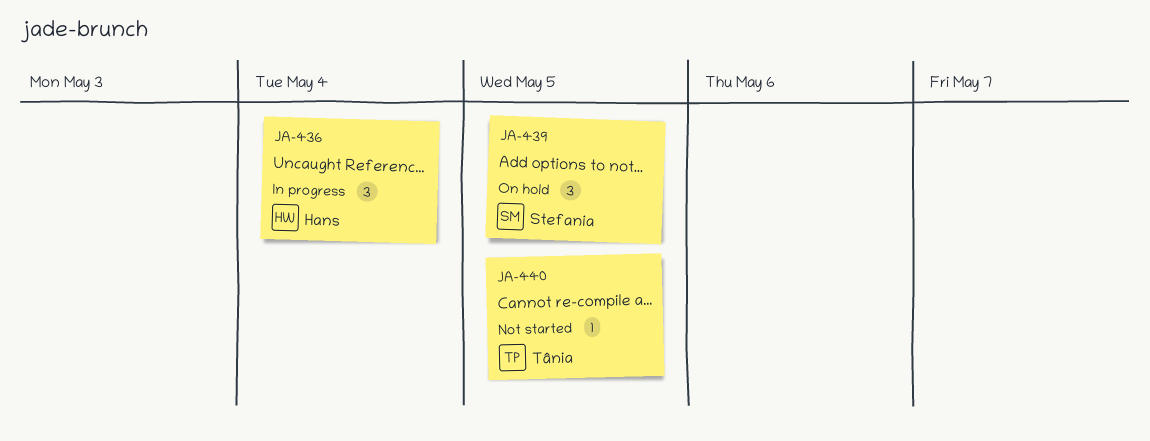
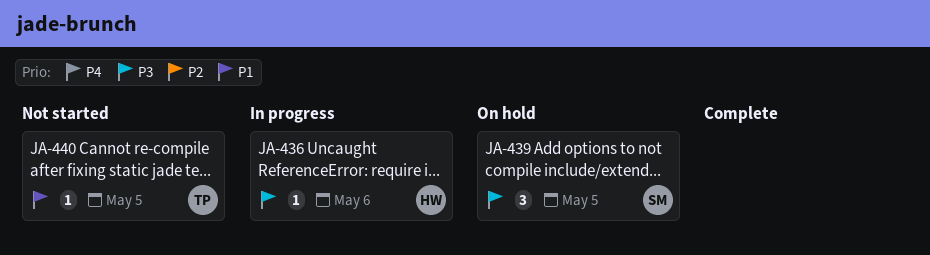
JA-436, estimate: 3 -> 1
JA-436, due: May 4 -> May 6

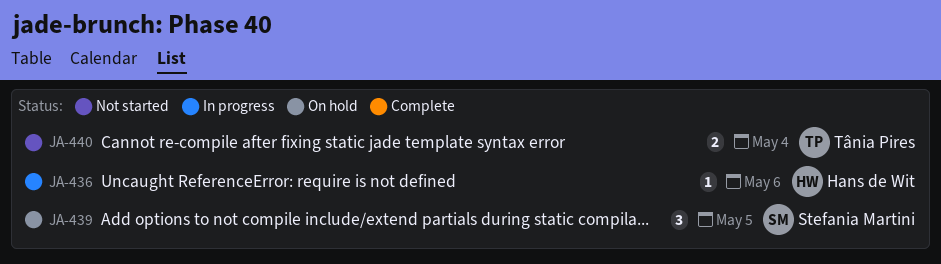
JA-440, estimate: 1 -> 2
JA-440, due: May 5 -> May 4

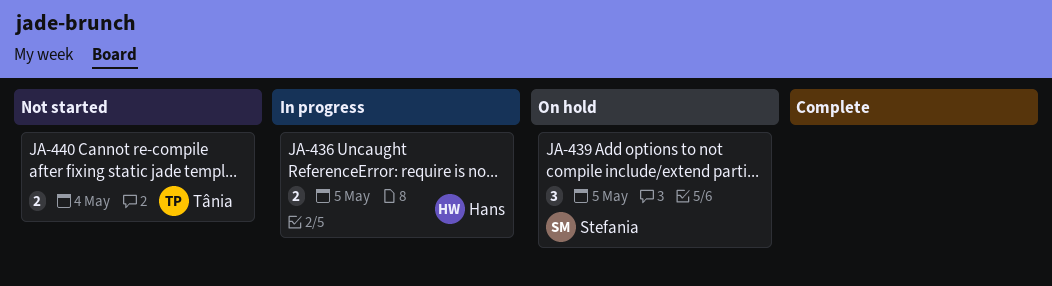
JA-436, estimate: 1 -> 2
JA-436, due: May 6 -> May 5

